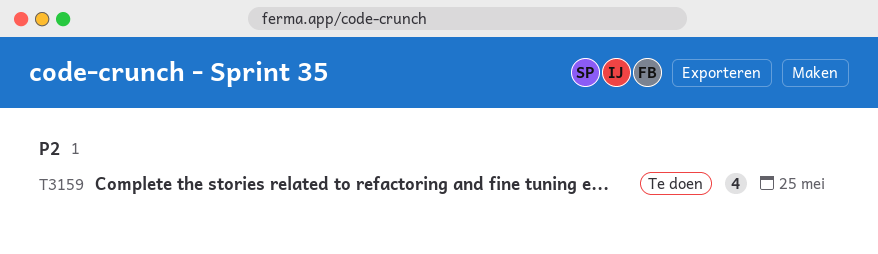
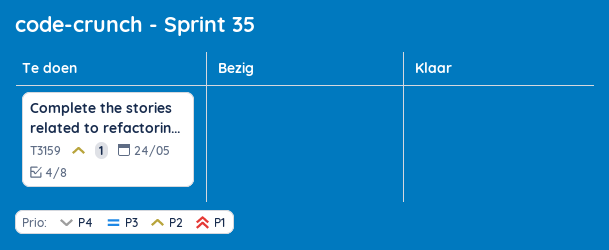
T3159, estimate: 4 -> 1
T3159, due: May 25 -> May 24

